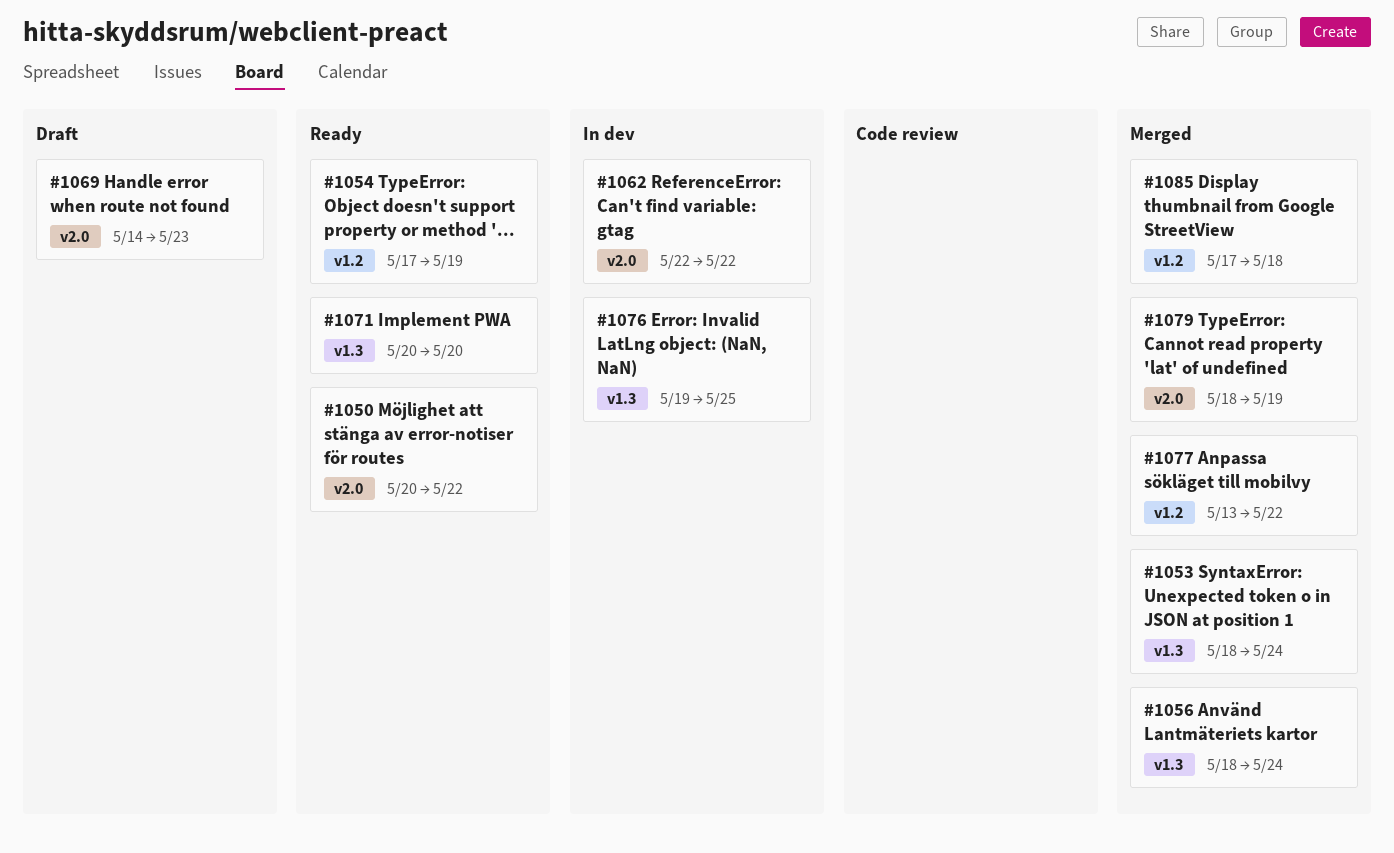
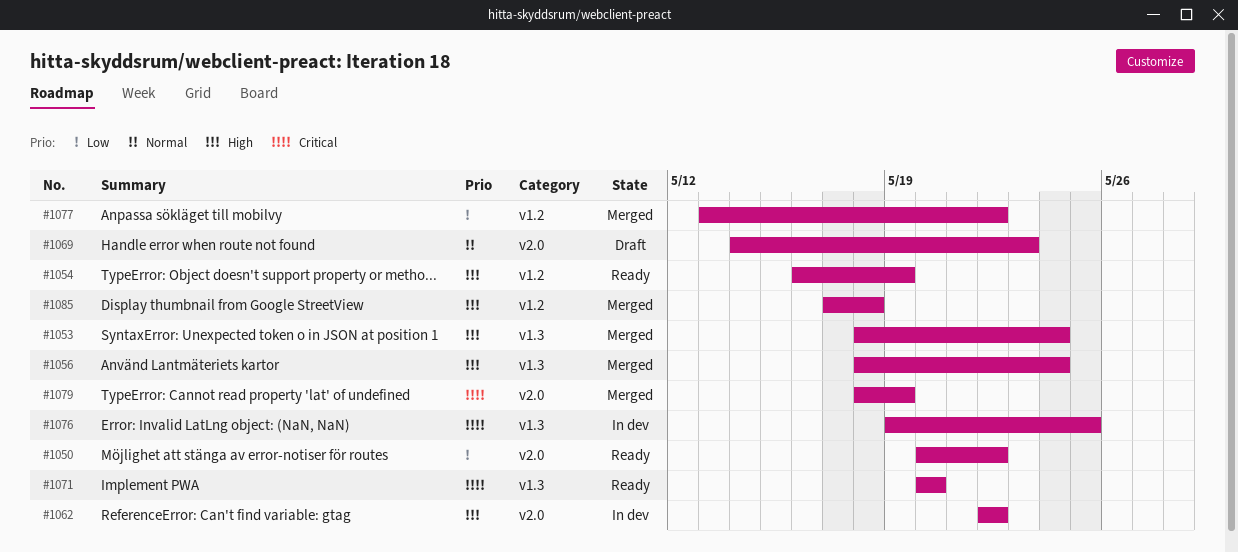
#1054, start: May 17 -> May 16

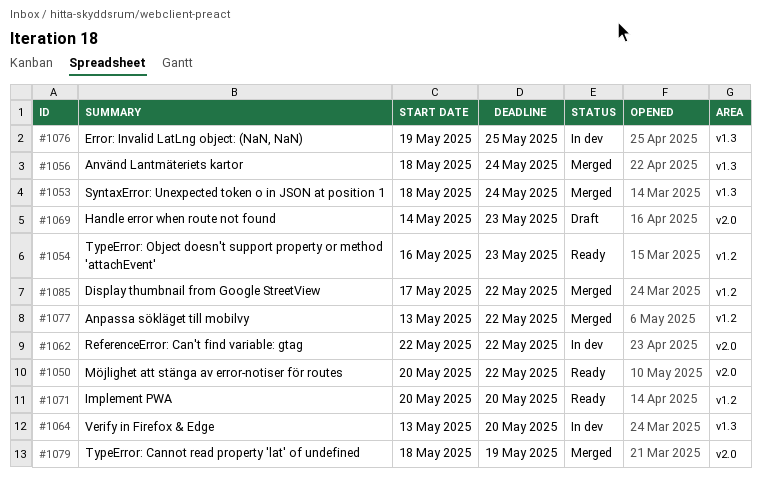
#1054, due: May 19 -> May 23
#1064: none -> present
#1071, label: v1.3 -> v1.2
#1085, due: May 18 -> May 22

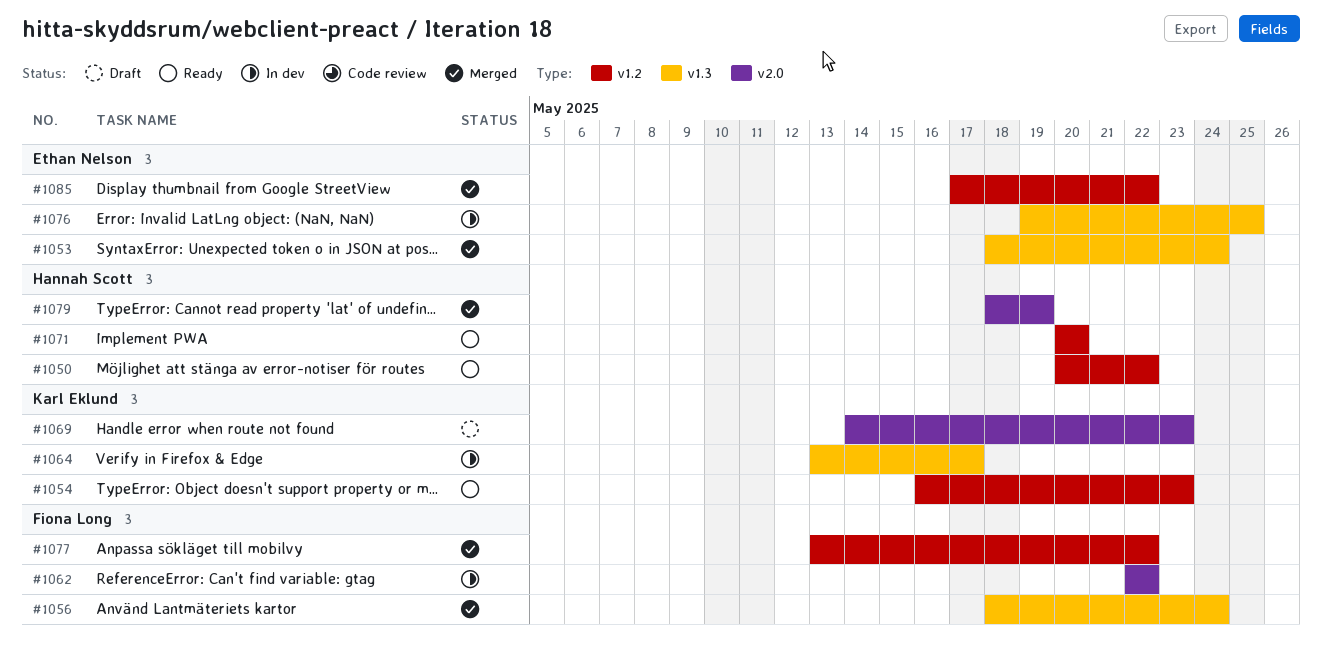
#1050, label: v2.0 -> v1.2
#1064, due: May 20 -> May 17

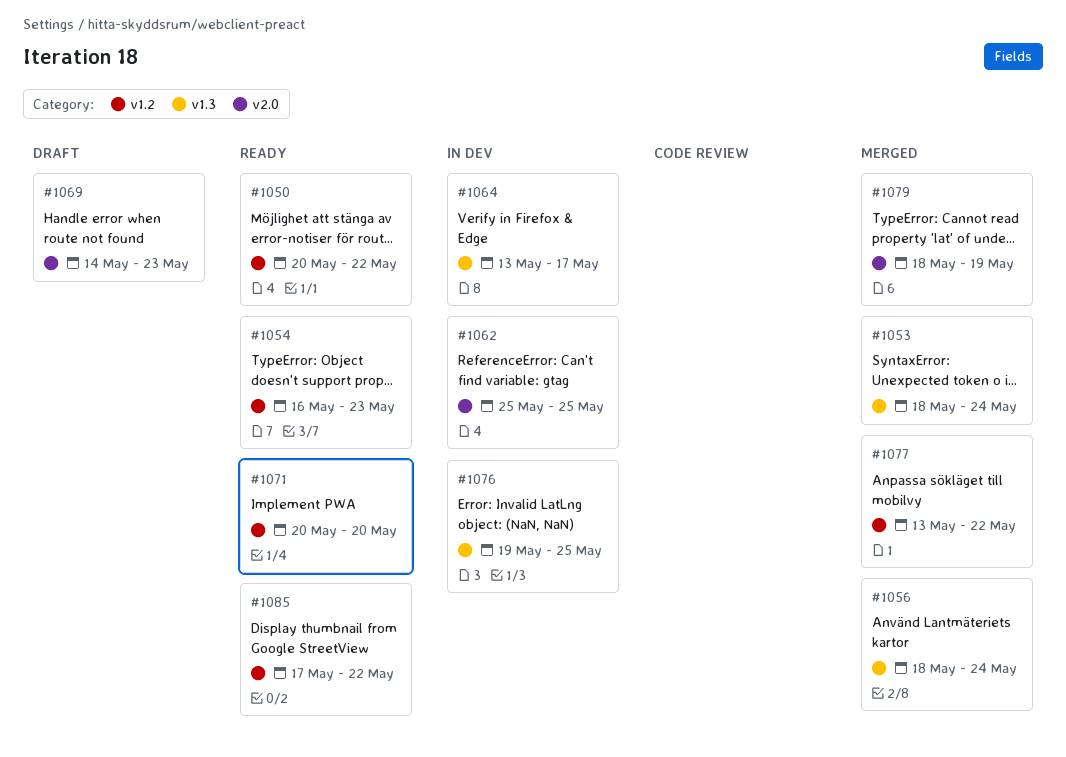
#1062, start: May 22 -> May 25
#1062, due: May 22 -> May 25
#1085, status: Merged -> Ready

